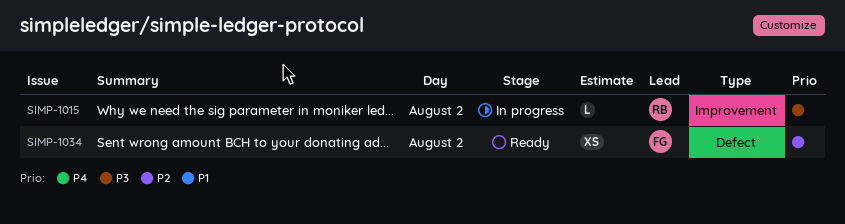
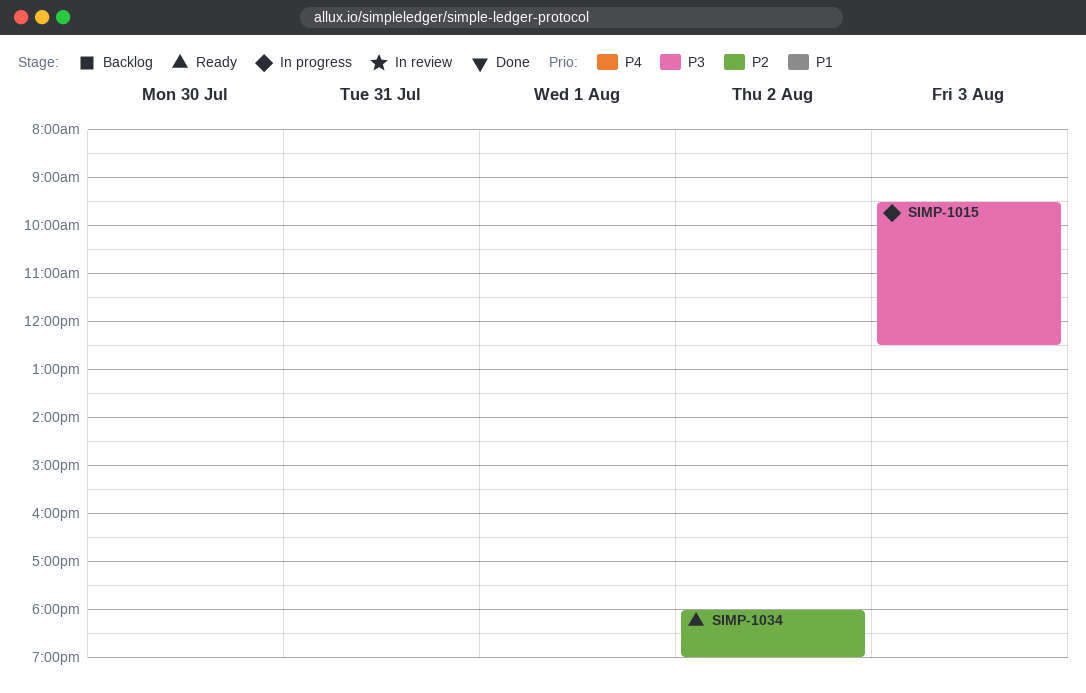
SIMP-1015, day: Aug 2 -> Aug 3

